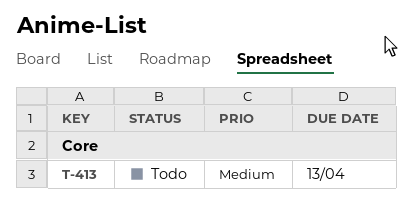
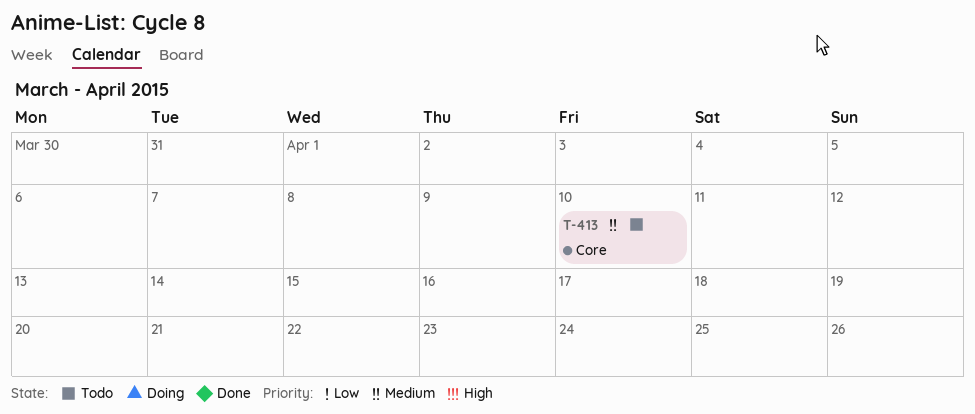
T-413, due: Apr 13 -> Apr 10

